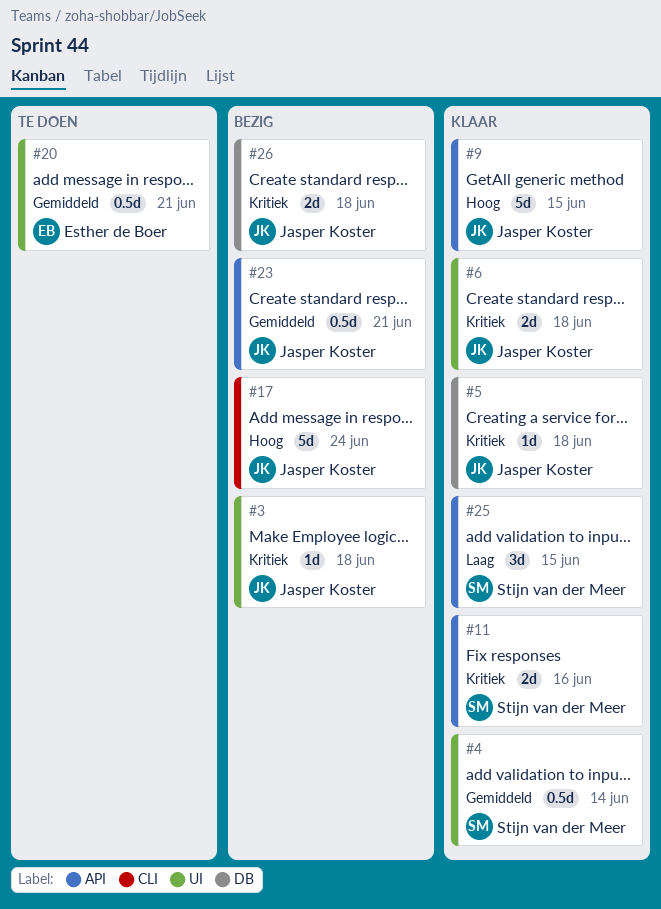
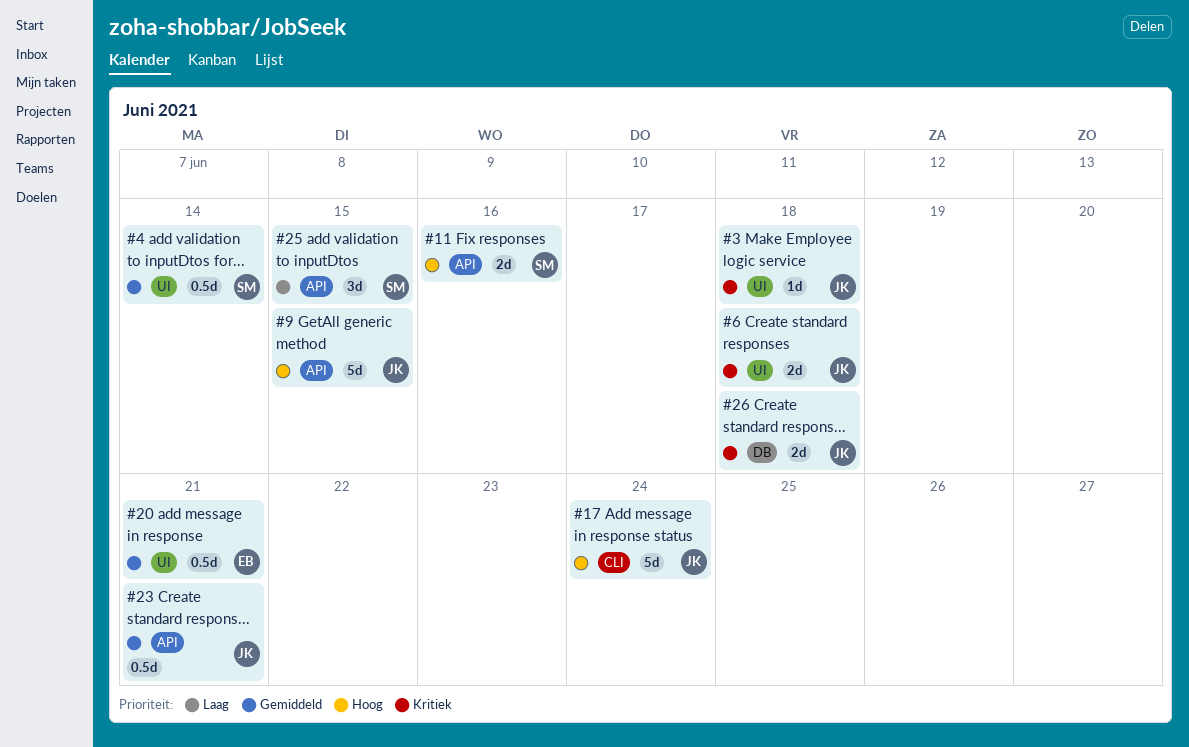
#5: present -> none
#11, priority: Kritiek -> Hoog

